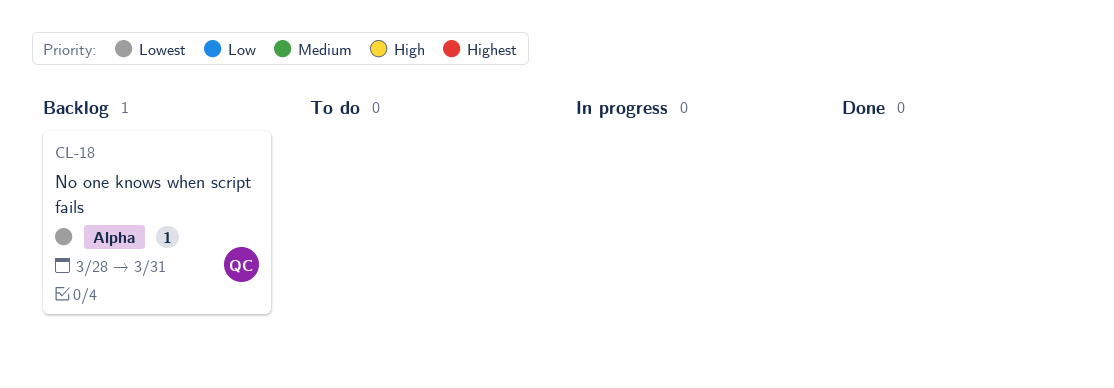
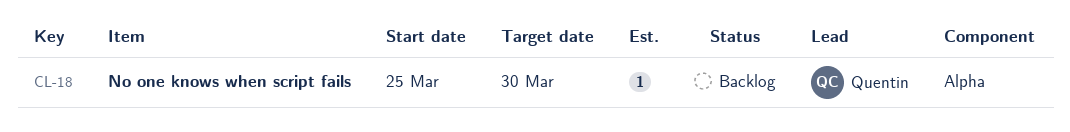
CL-18, start: Mar 28 -> Mar 25
CL-18, due: Mar 31 -> Mar 30

